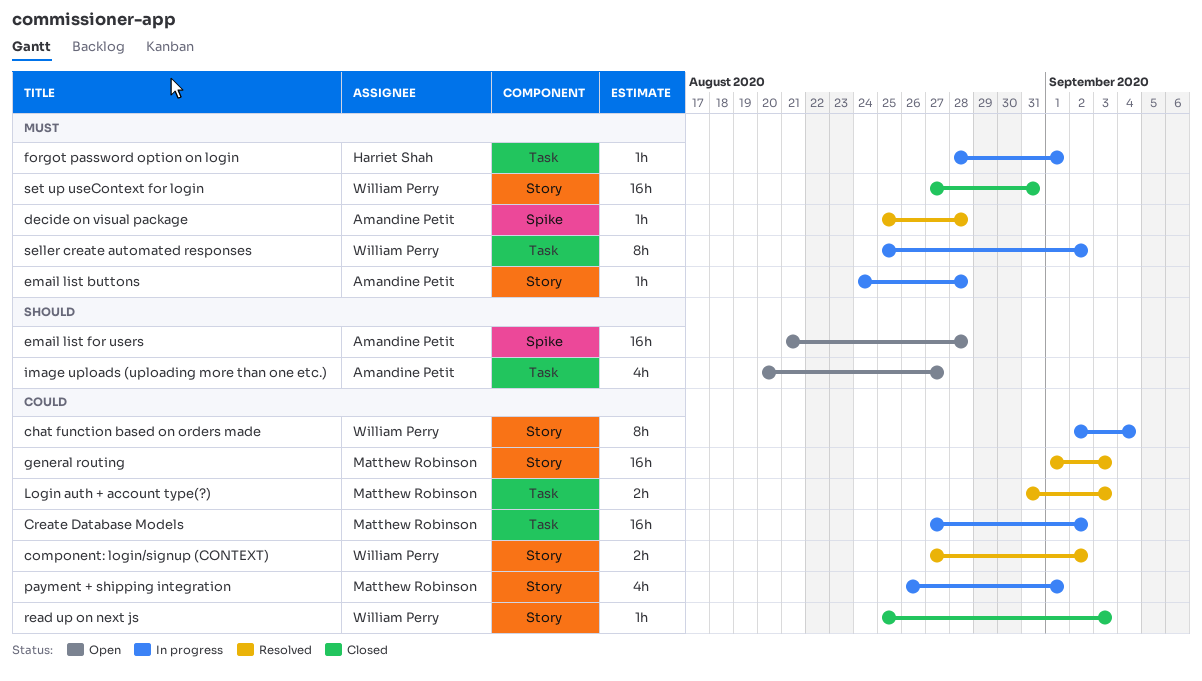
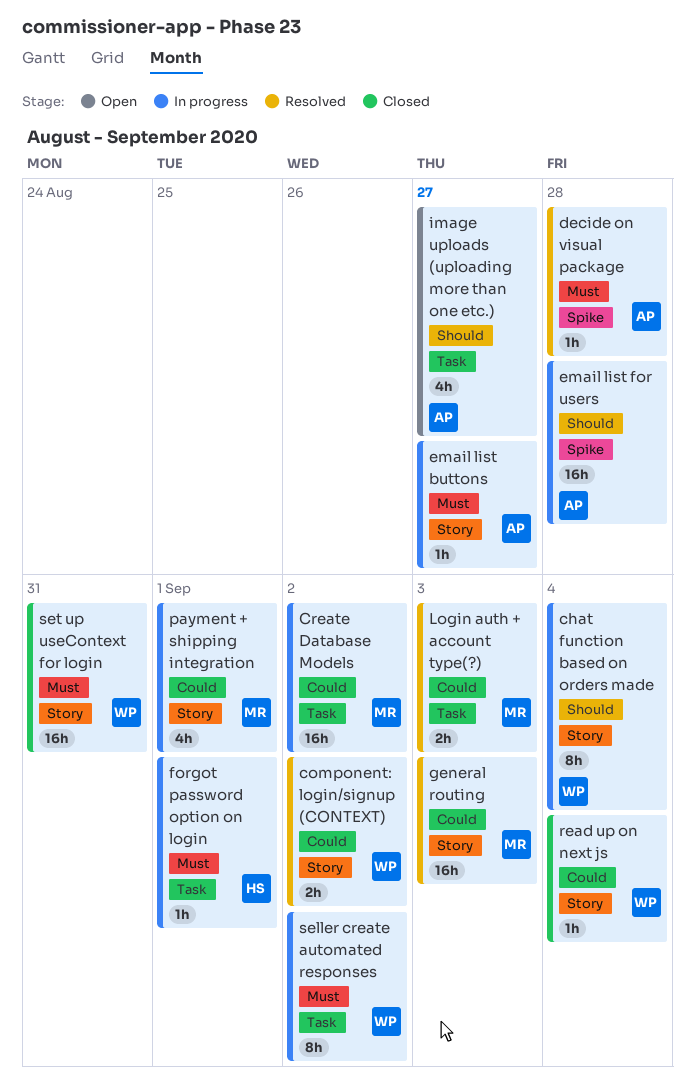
chat function based on orders made, priority: Could -> Should
email list buttons, due: Aug 28 -> Aug 27
email list for users, status: Open -> In progress
read up on next js, due: Sep 3 -> Sep 4

